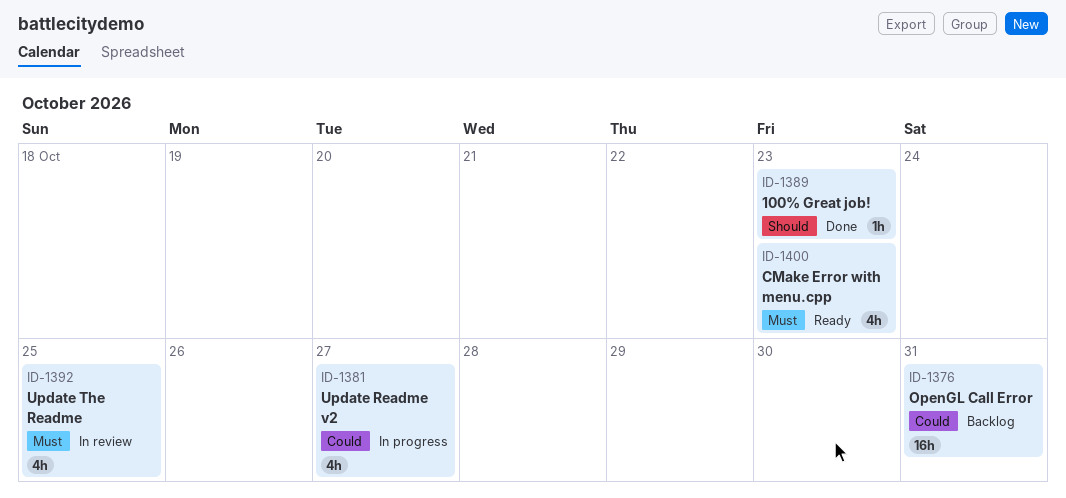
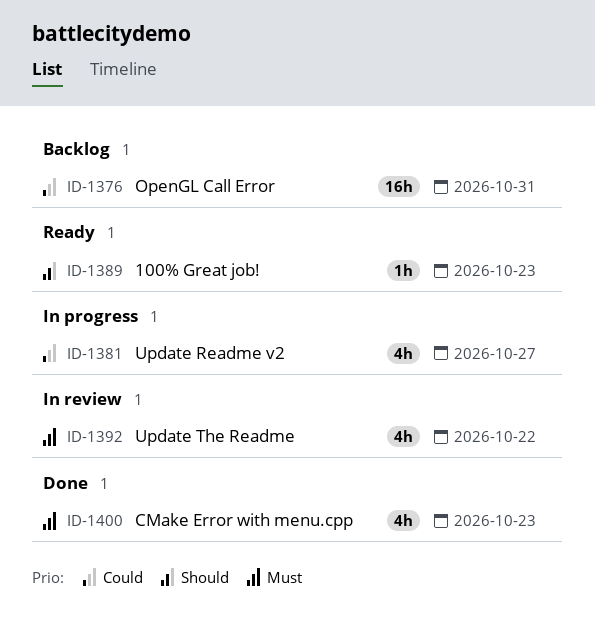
ID-1389, status: Done -> Ready
ID-1392, due: Oct 25 -> Oct 22
ID-1400, status: Ready -> Done

